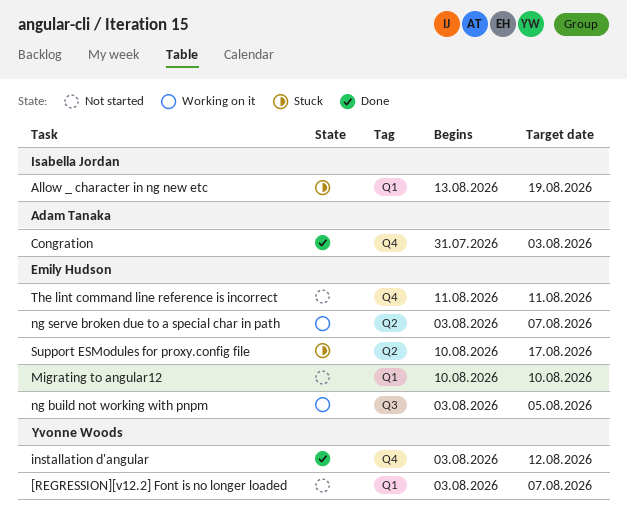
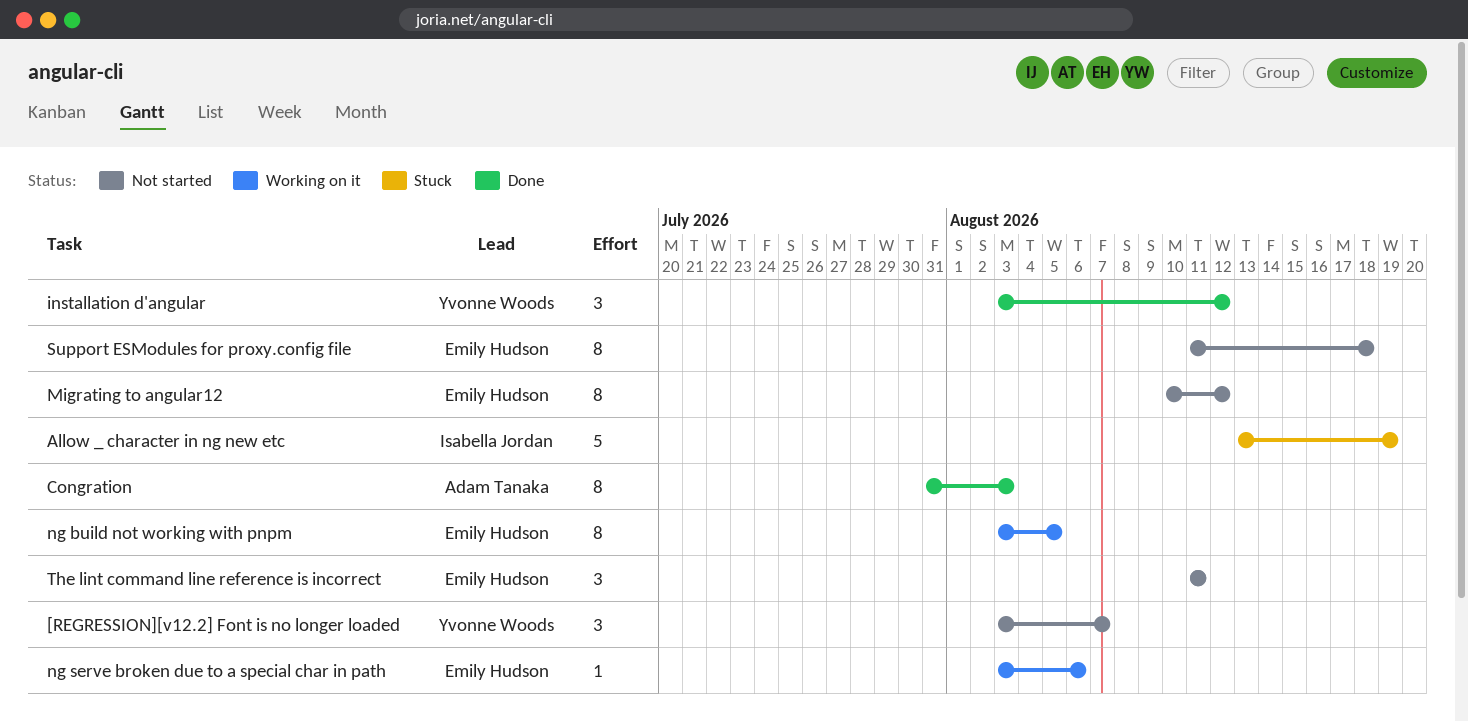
Migrating to angular12, due: Aug 10 -> Aug 12
ng serve broken due to a special char in path, due: Aug 7 -> Aug 6
Support ESModules for proxy.config file, status: Stuck -> Not started
Support ESModules for proxy.config file, start: Aug 10 -> Aug 11
Support ESModules for proxy.config file, due: Aug 17 -> Aug 18

